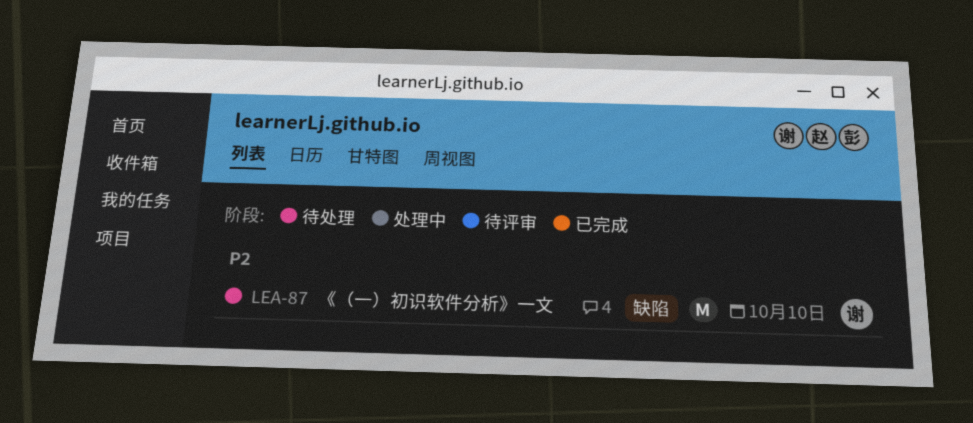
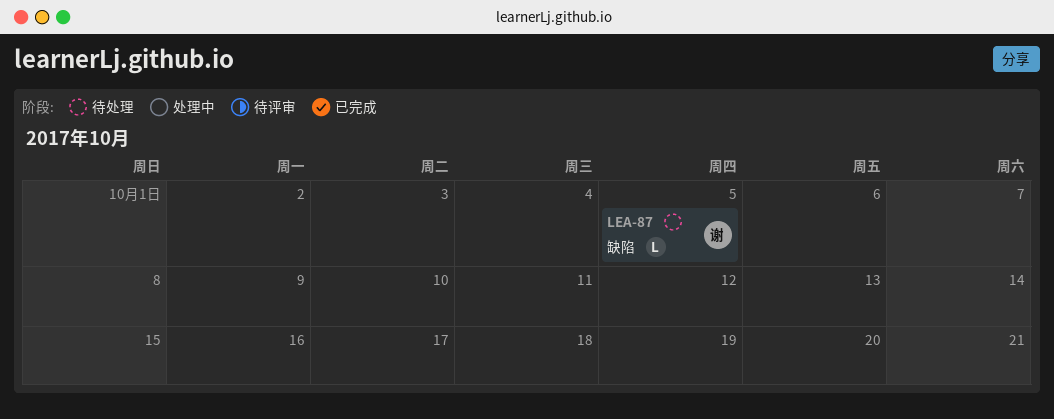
LEA-87, estimate: M -> L
LEA-87, due: Oct 10 -> Oct 5

